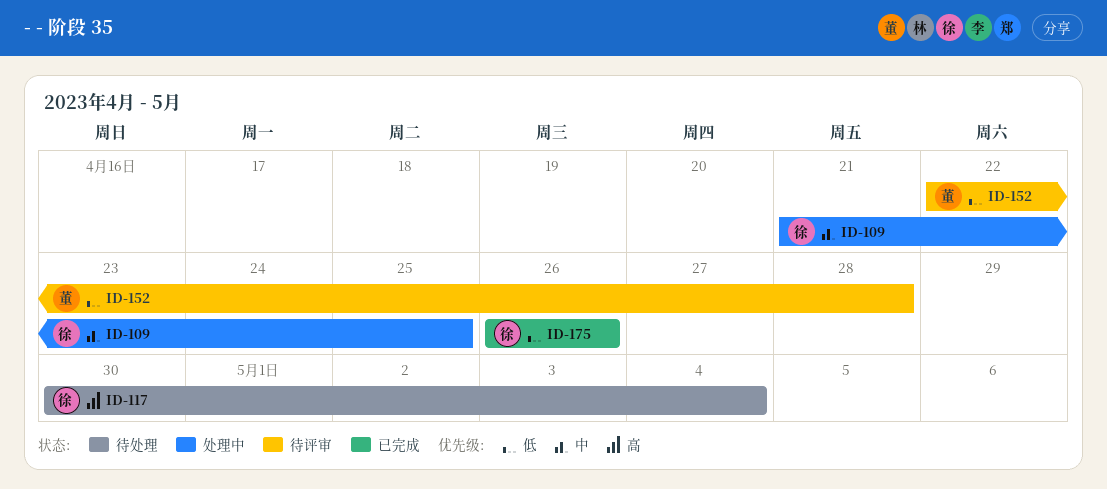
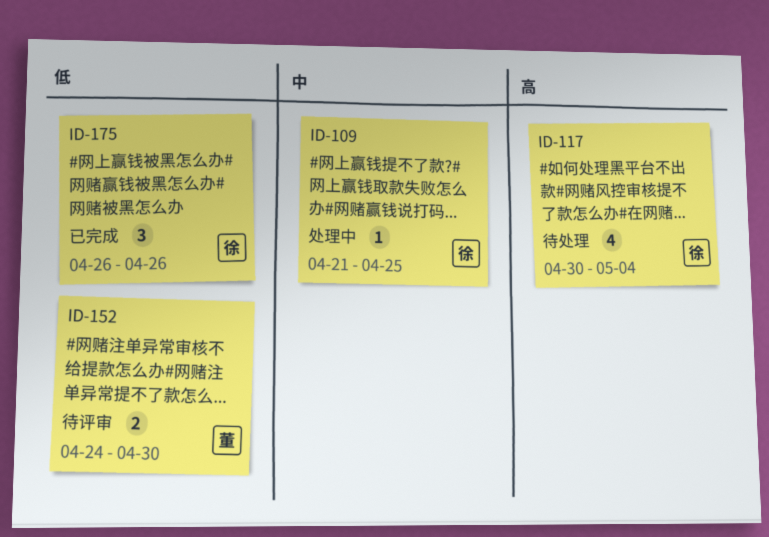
ID-152, start: Apr 22 -> Apr 24
ID-152, due: Apr 28 -> Apr 30

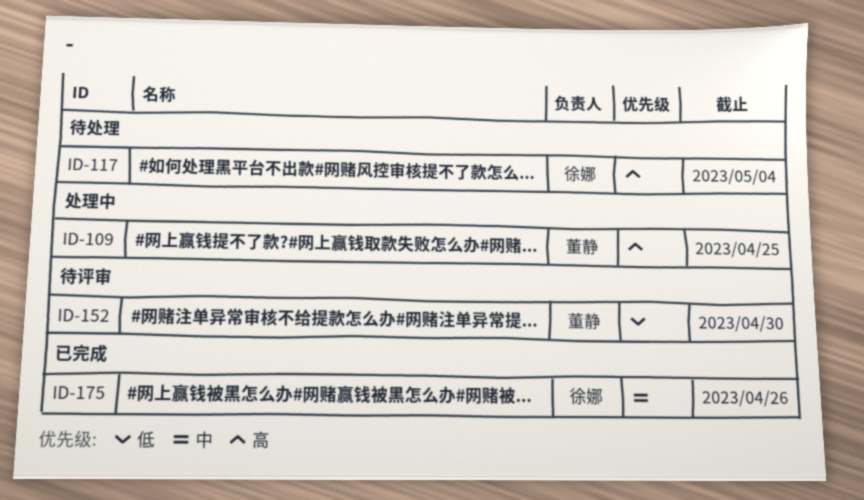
ID-109, owner: 徐娜 -> 董静
ID-109, priority: 中 -> 高
ID-175, priority: 低 -> 中

